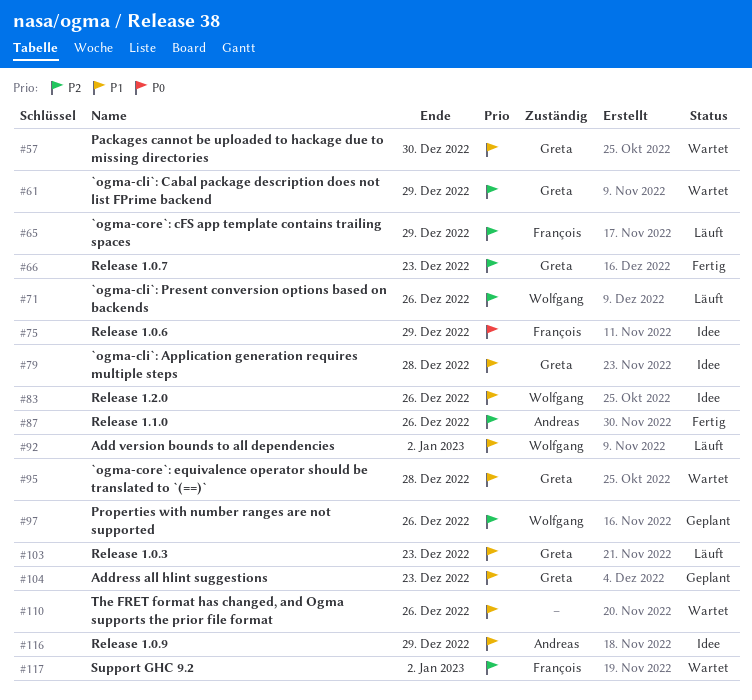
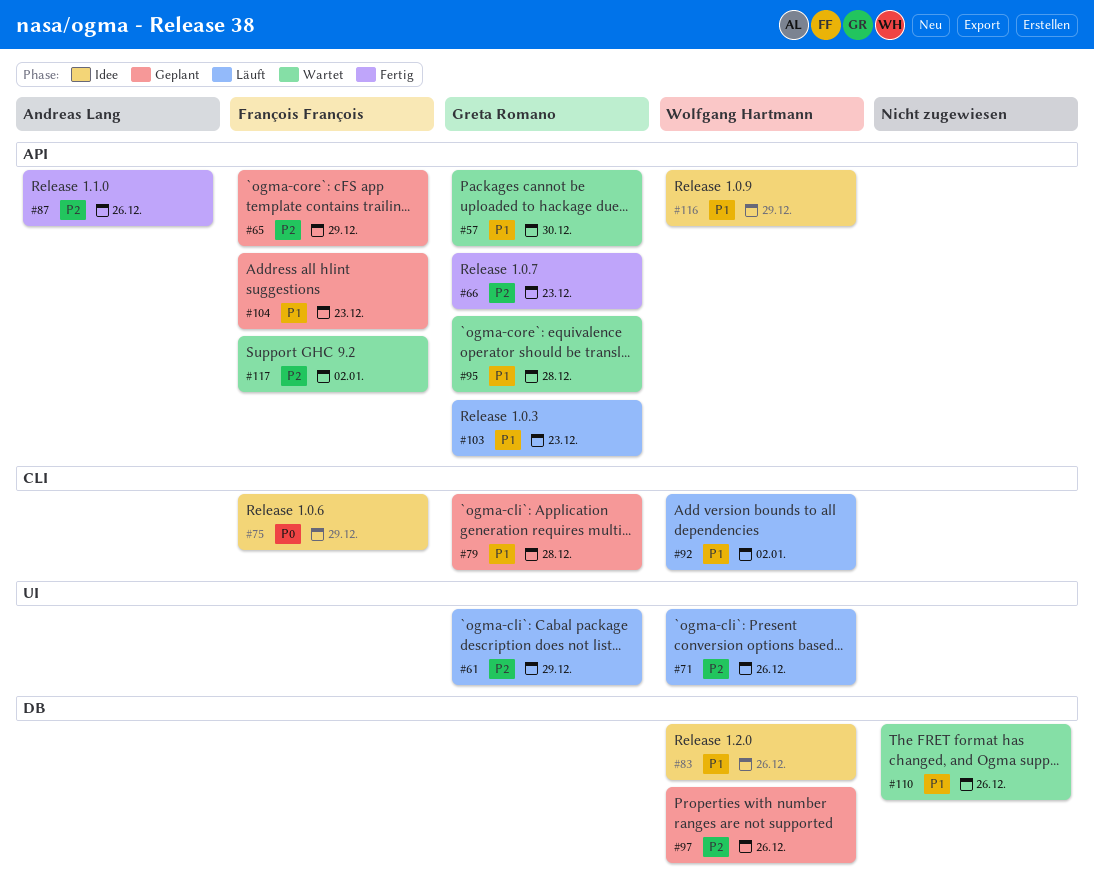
#61, status: Wartet -> Läuft
#65, status: Läuft -> Geplant
#79, status: Idee -> Geplant
#104, owner: Greta Romano -> François François
#116, owner: Andreas Lang -> Wolfgang Hartmann

